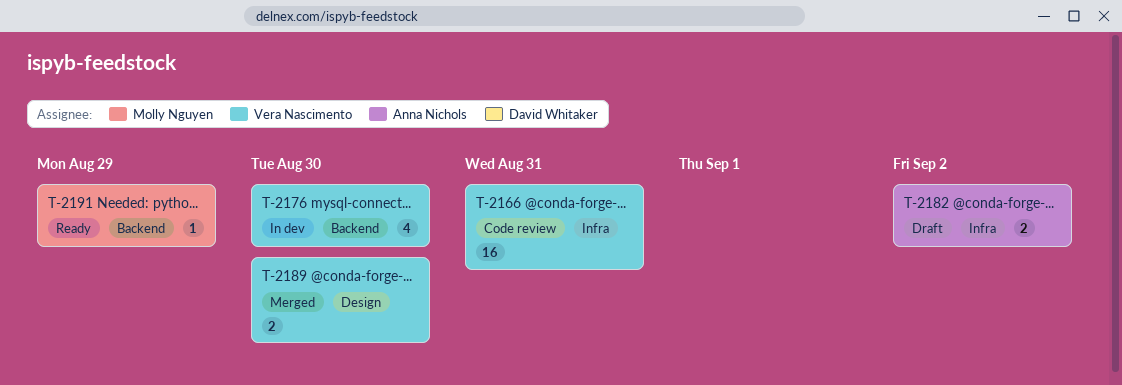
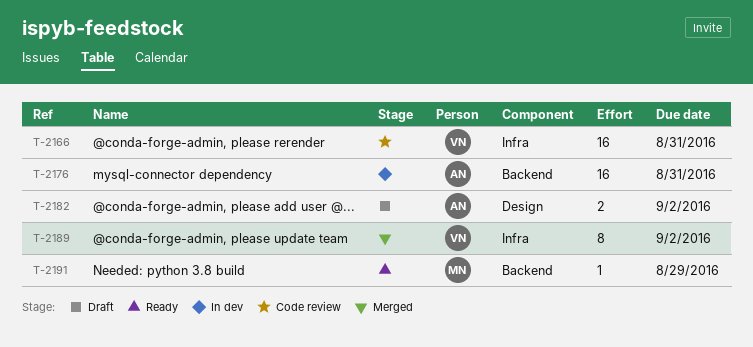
T-2176, owner: Vera Nascimento -> Anna Nichols
T-2176, estimate: 4 -> 16
T-2176, due: Aug 30 -> Aug 31
T-2182, label: Infra -> Design
T-2189, label: Design -> Infra
T-2189, estimate: 2 -> 8
T-2189, due: Aug 30 -> Sep 2

